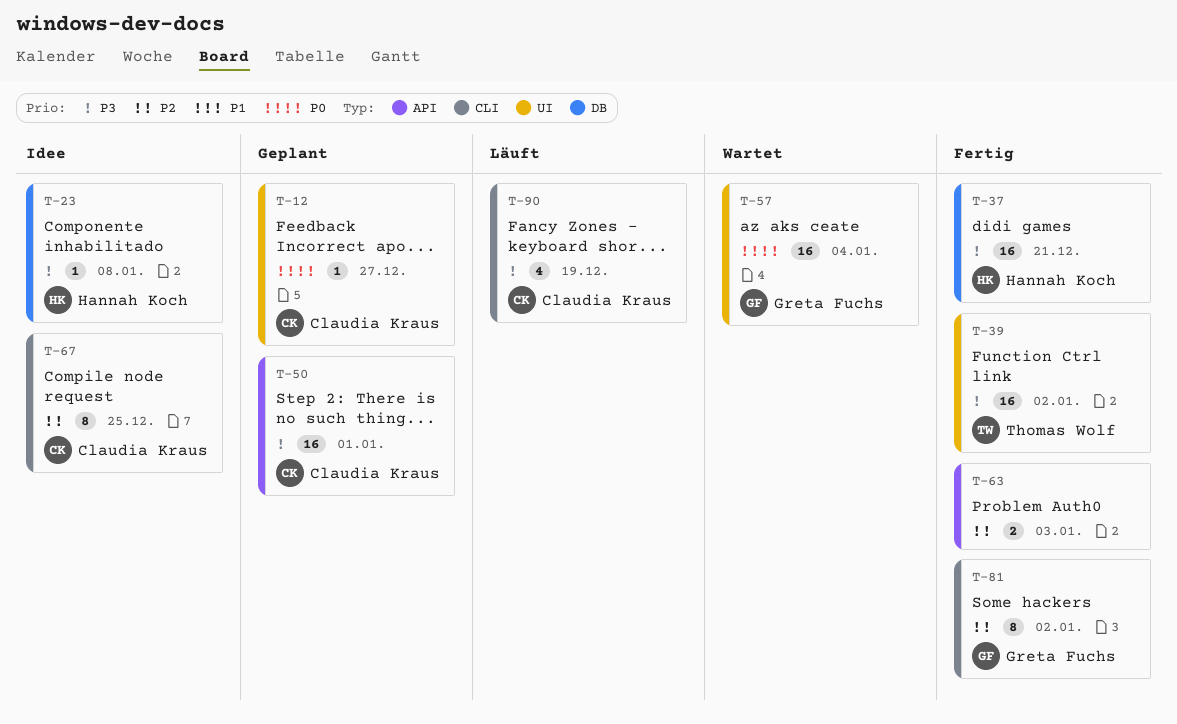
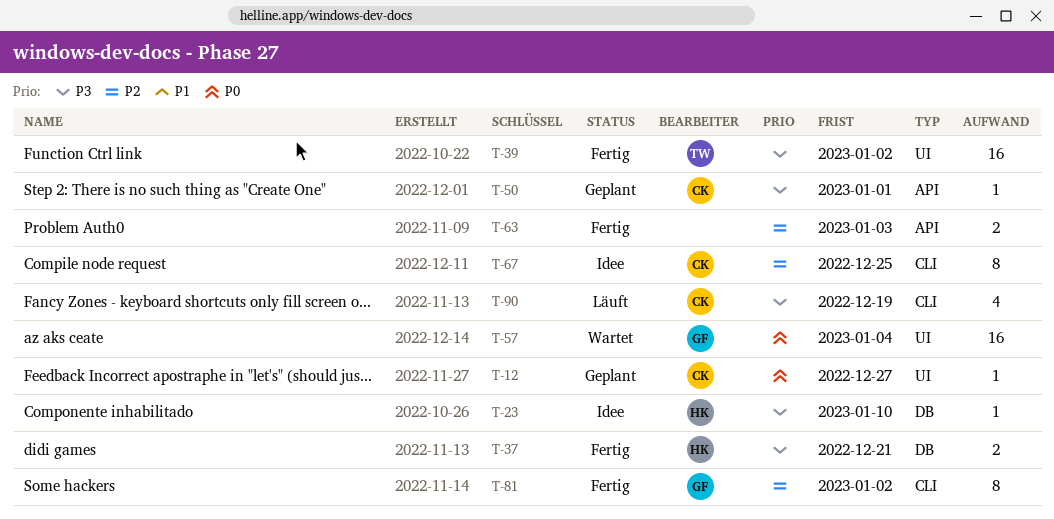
T-23, due: Jan 8 -> Jan 10
T-37, estimate: 16 -> 2
T-50, estimate: 16 -> 1

